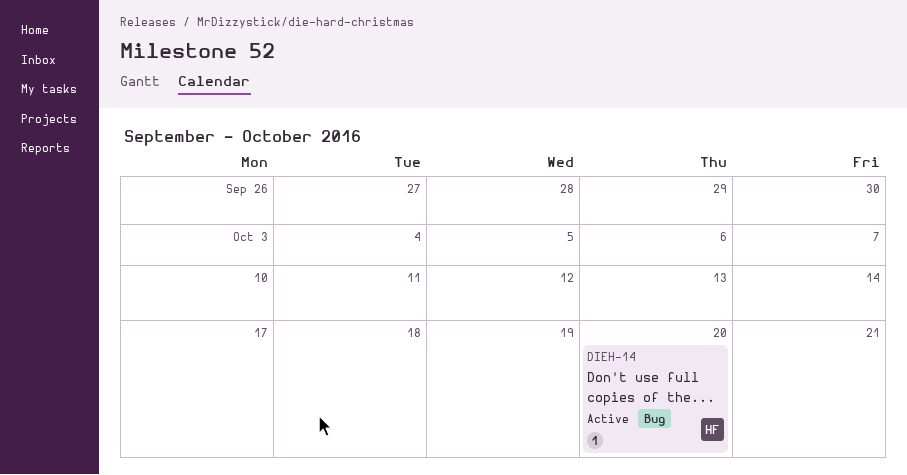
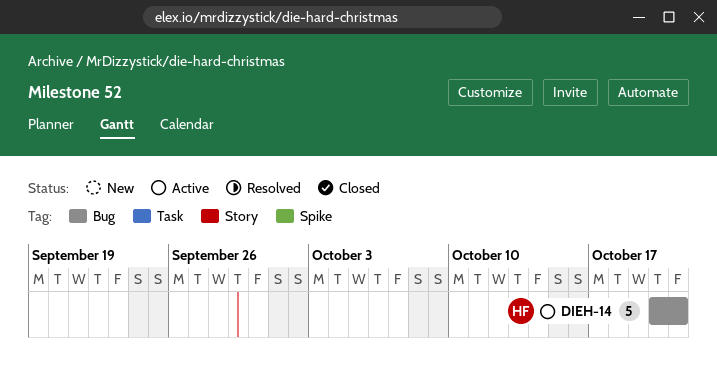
DIEH-14, estimate: 1 -> 5
DIEH-14, due: Oct 20 -> Oct 21

